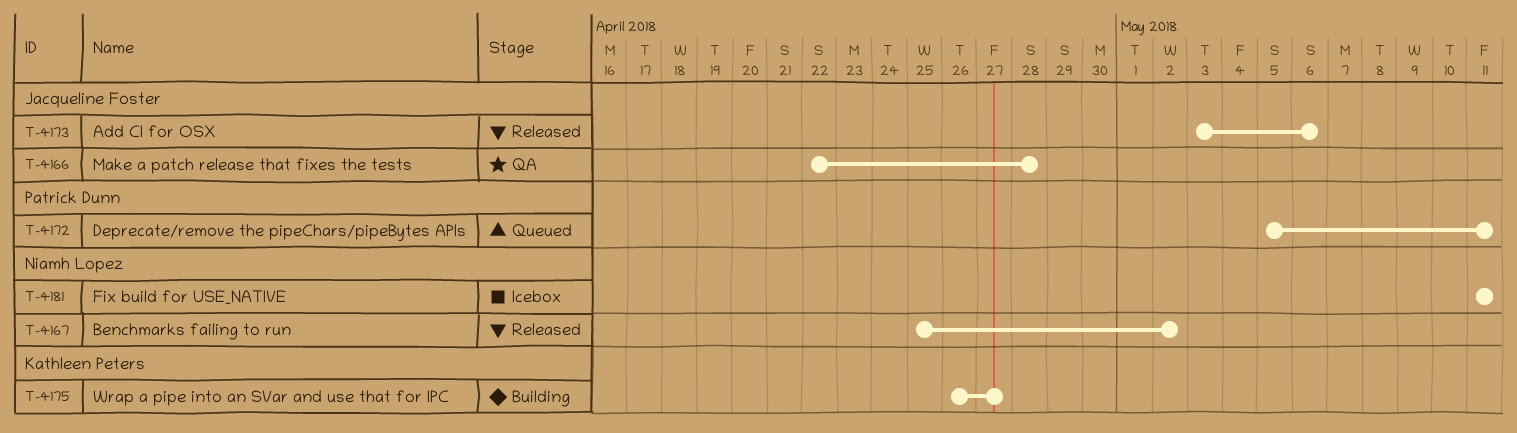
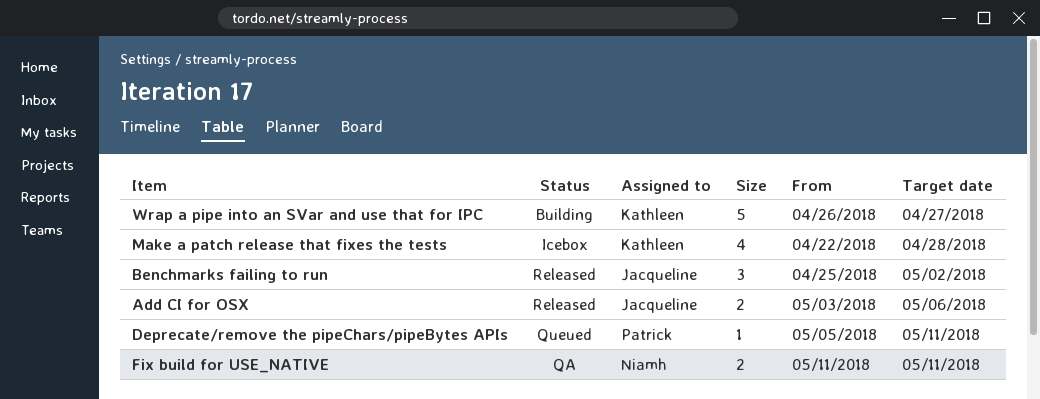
Benchmarks failing to run, owner: Niamh Lopez -> Jacqueline Foster
Fix build for USE_NATIVE, status: Icebox -> QA
Make a patch release that fixes the tests, status: QA -> Icebox
Make a patch release that fixes the tests, owner: Jacqueline Foster -> Kathleen Peters

